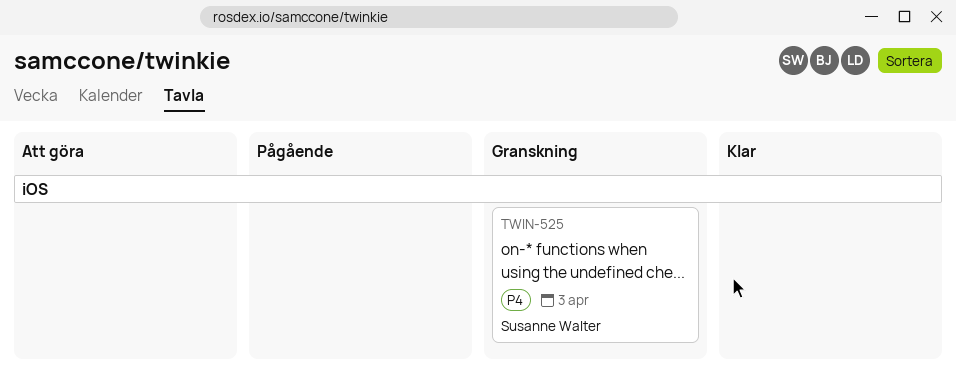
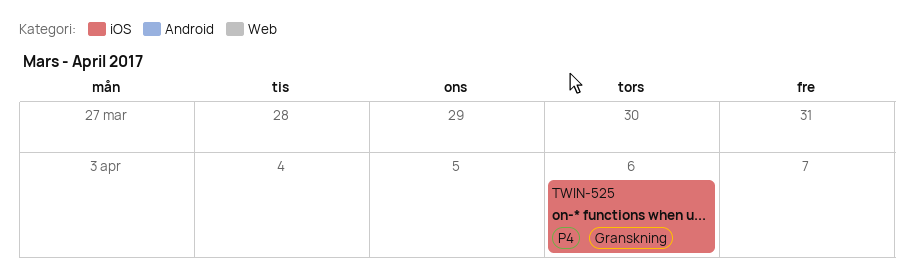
TWIN-525, due: Apr 3 -> Apr 6

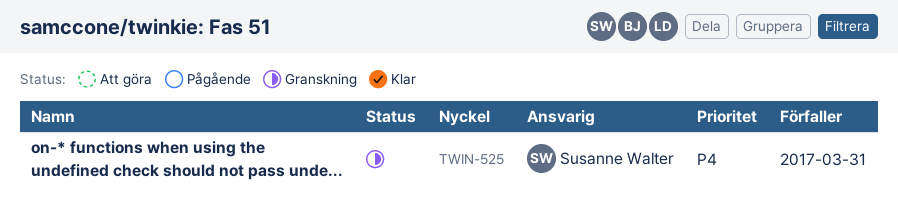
TWIN-525, due: Apr 6 -> Mar 31

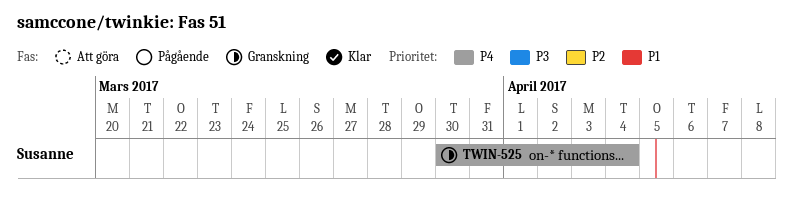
TWIN-525, due: Mar 31 -> Apr 4

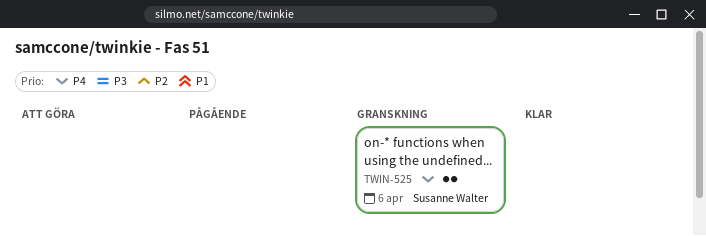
TWIN-525, due: Apr 4 -> Apr 6

